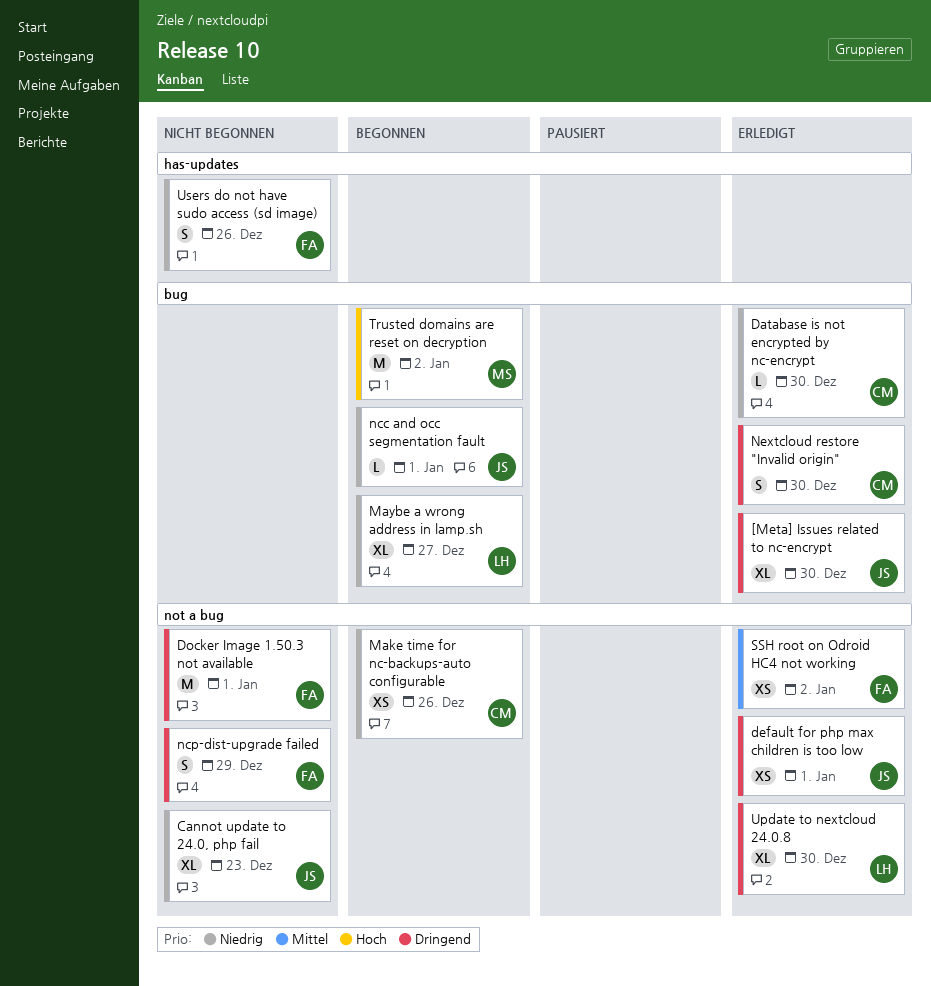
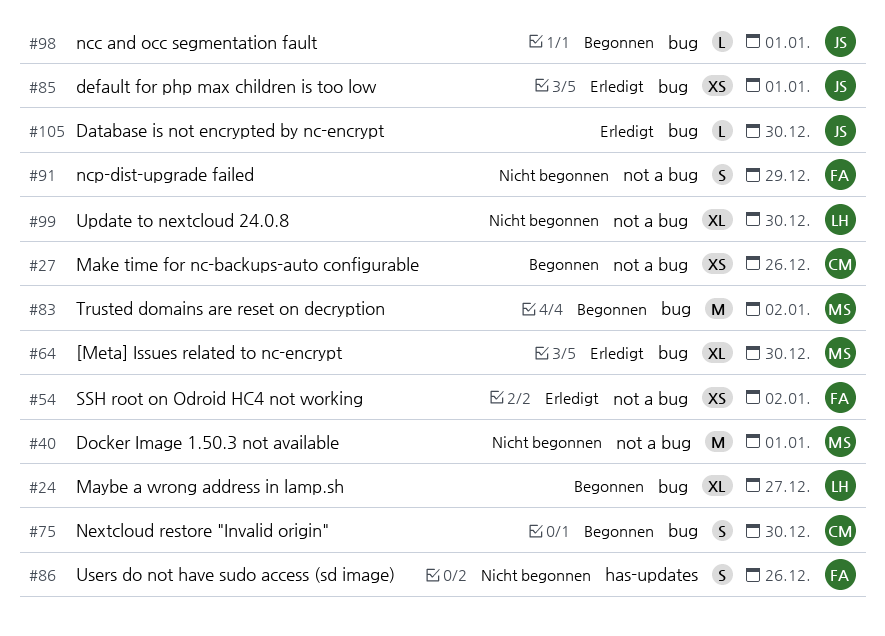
[Meta] Issues related to nc-encrypt, owner: JS -> MS
Cannot update to 24.0, php fail: present -> none
Database is not encrypted by nc-encrypt, owner: CM -> JS
default for php max children is too low, label: not a bug -> bug
Docker Image 1.50.3 not available, owner: FA -> MS
Nextcloud restore "Invalid origin", status: Erledigt -> Begonnen
Update to nextcloud 24.0.8, status: Erledigt -> Nicht begonnen

